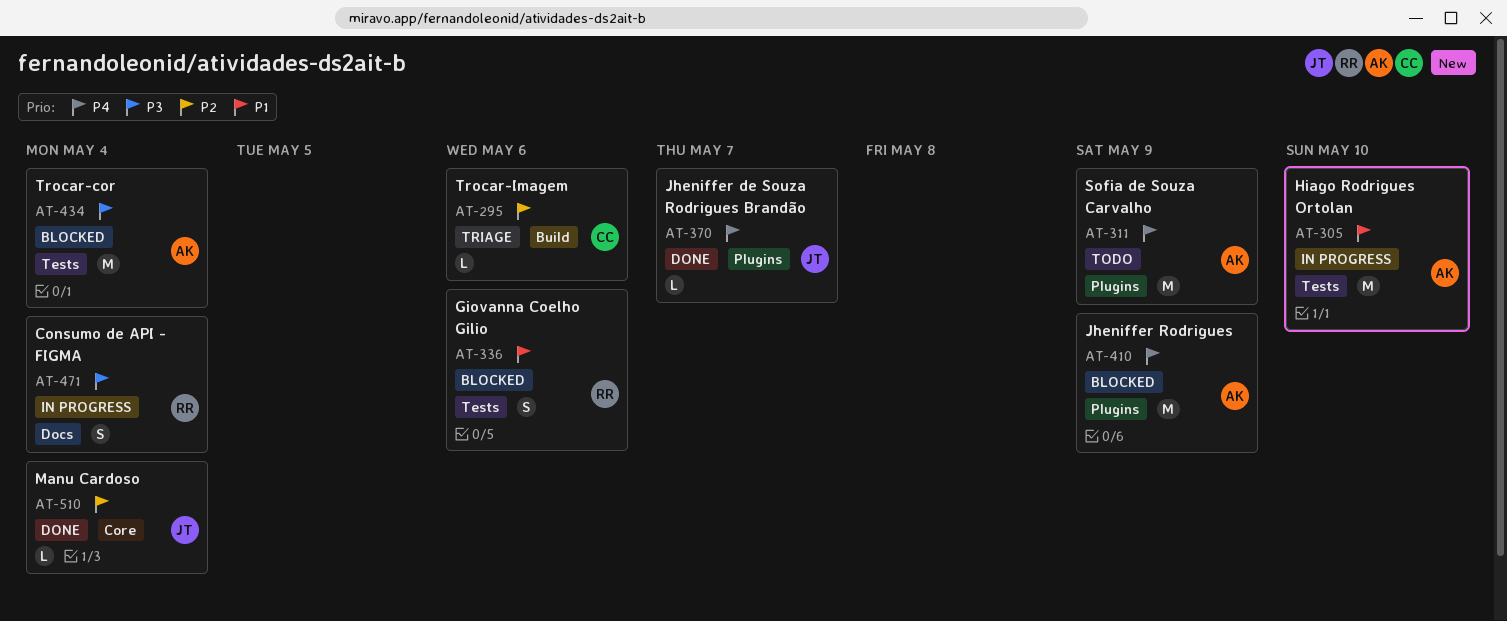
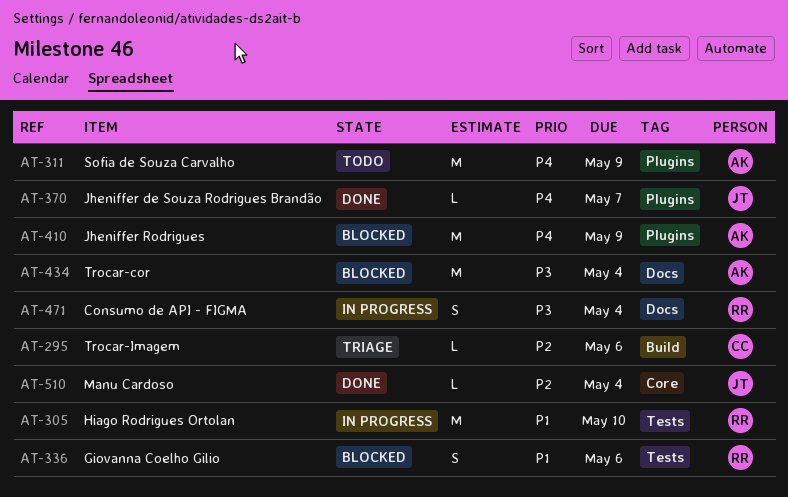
AT-305, owner: AK -> RR
AT-434, label: Tests -> Docs

